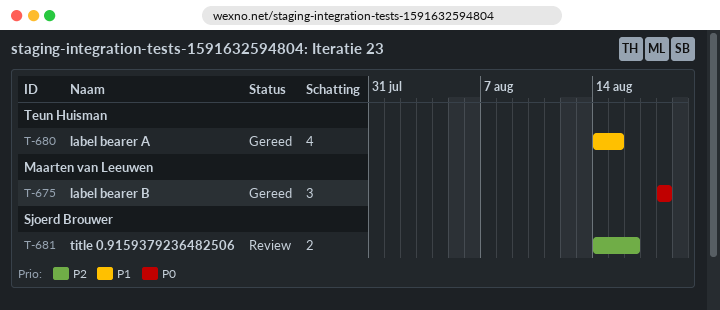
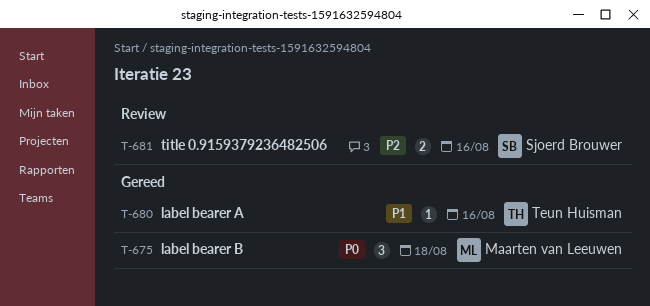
T-680, estimate: 4 -> 1
T-680, due: Aug 15 -> Aug 16

